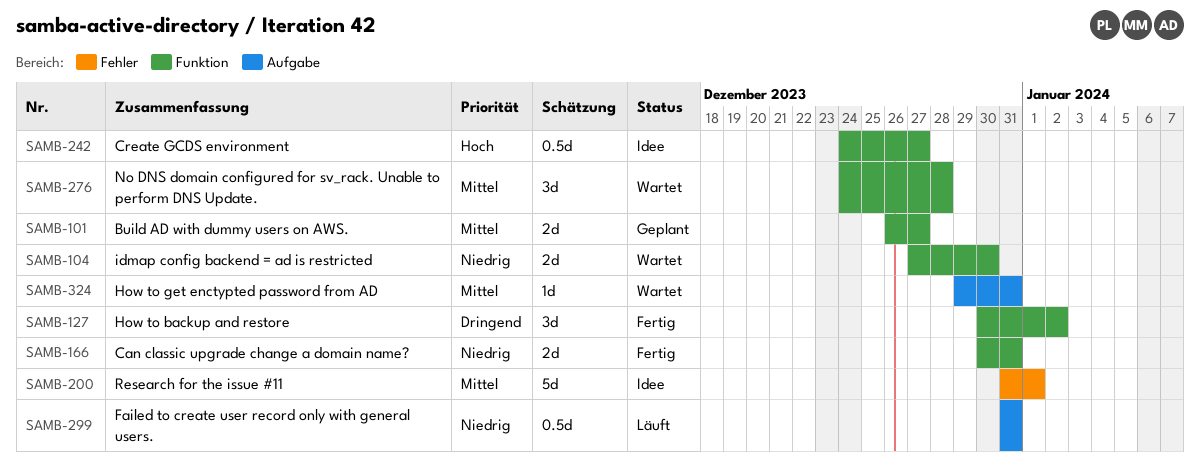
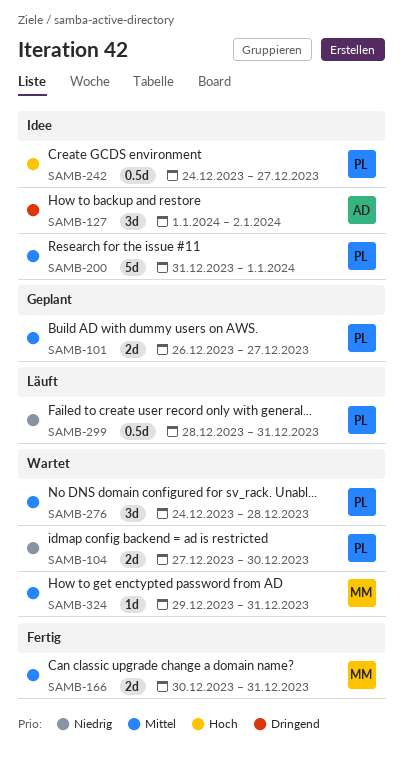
SAMB-127, status: Fertig -> Idee
SAMB-127, start: Dec 30 -> Jan 1
SAMB-166, priority: Niedrig -> Mittel
SAMB-299, start: Dec 31 -> Dec 28

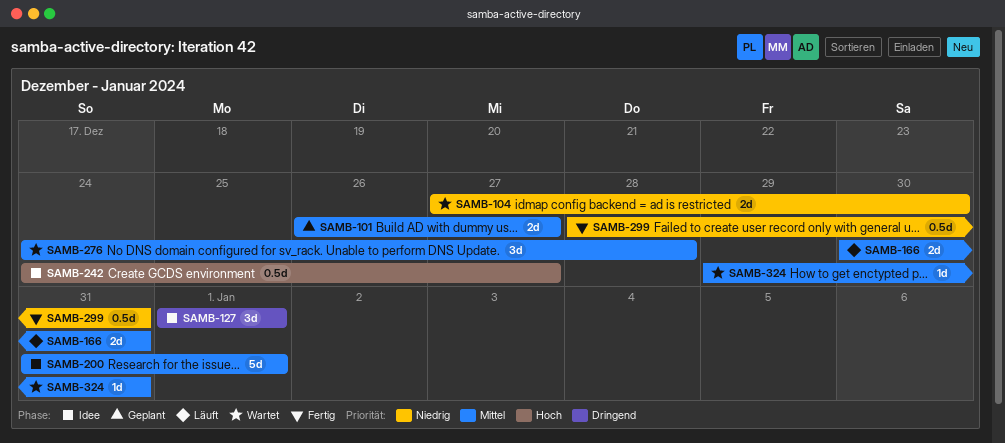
SAMB-127, due: Jan 2 -> Jan 1
SAMB-166, status: Fertig -> Läuft
SAMB-299, status: Läuft -> Fertig

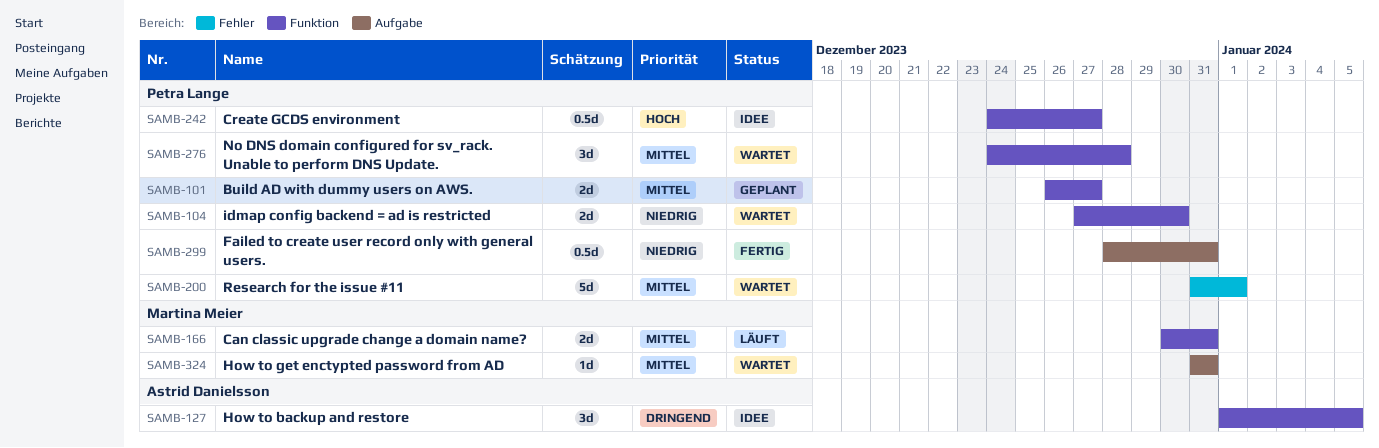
SAMB-127, due: Jan 1 -> Jan 5
SAMB-200, status: Idee -> Wartet
SAMB-324, start: Dec 29 -> Dec 31

